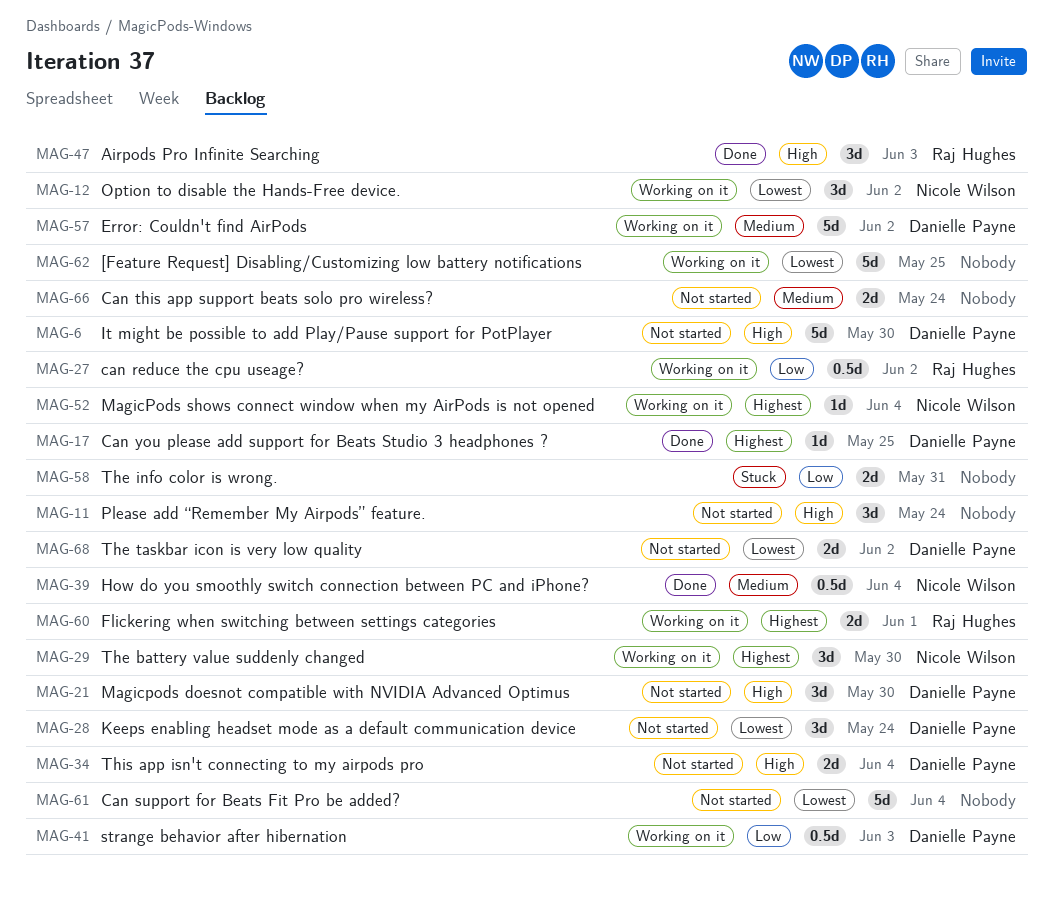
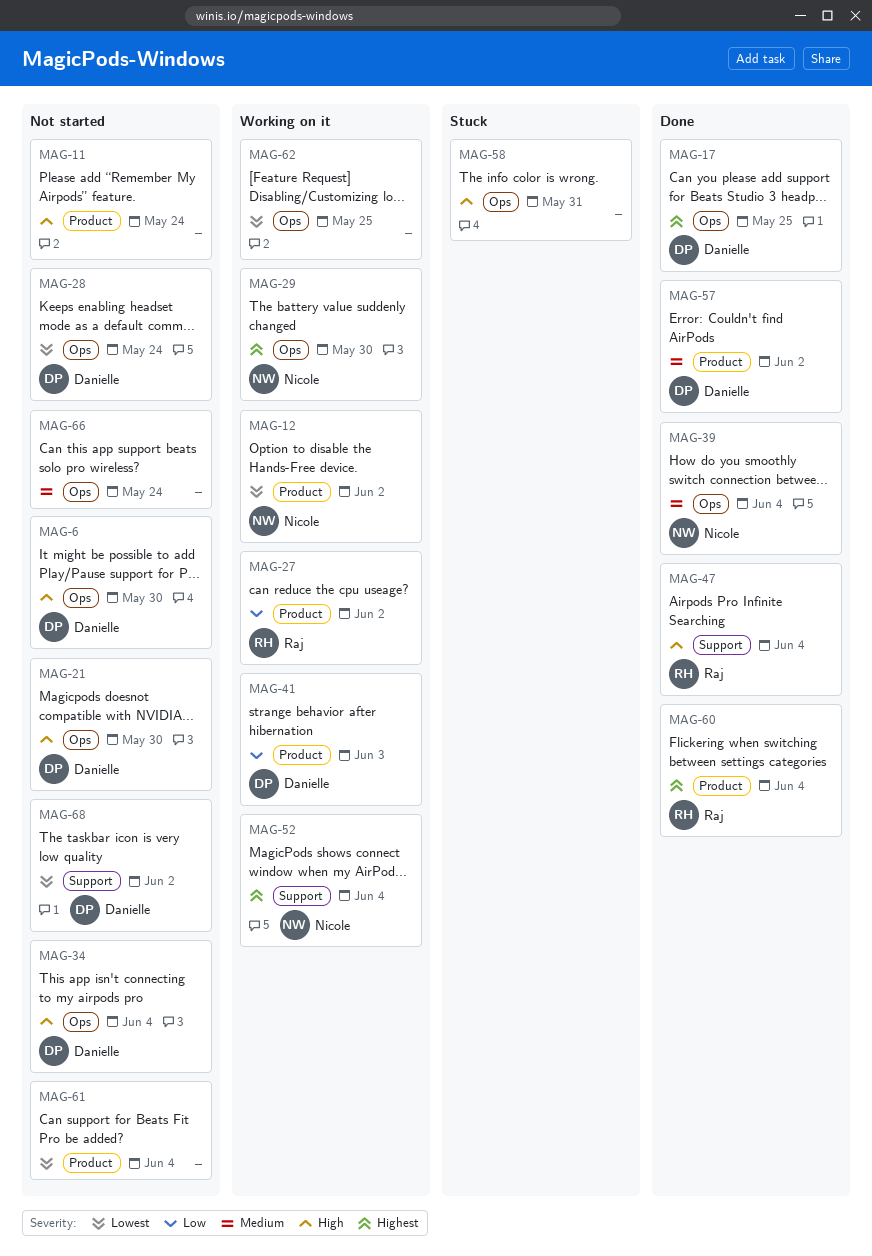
MAG-47, due: Jun 3 -> Jun 4
MAG-57, status: Working on it -> Done
MAG-58, priority: Low -> High
MAG-60, status: Working on it -> Done
MAG-60, due: Jun 1 -> Jun 4

